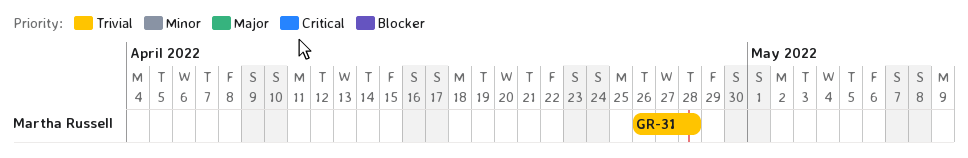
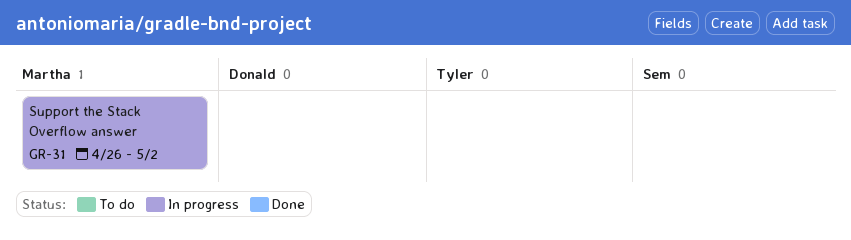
GR-31, due: Apr 28 -> May 2

